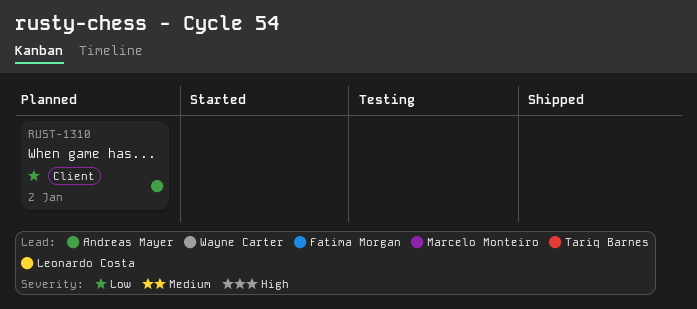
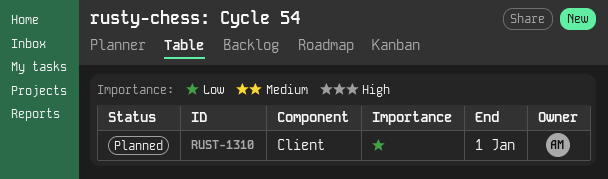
RUST-1310, due: Jan 2 -> Jan 1

